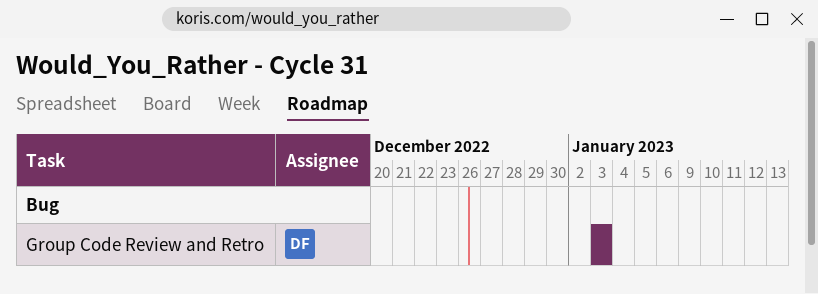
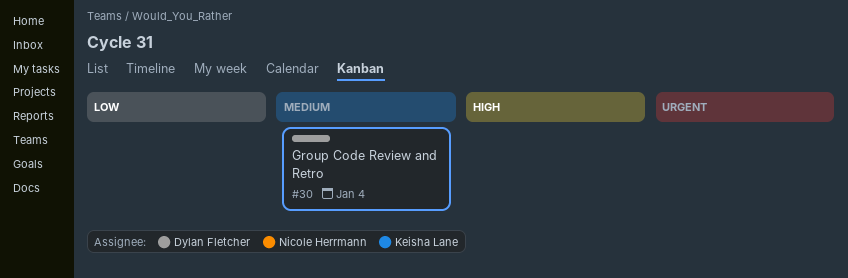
Group Code Review and Retro, due: Jan 3 -> Jan 4

